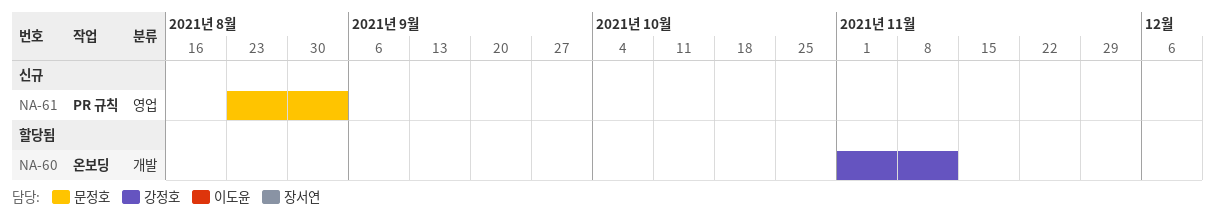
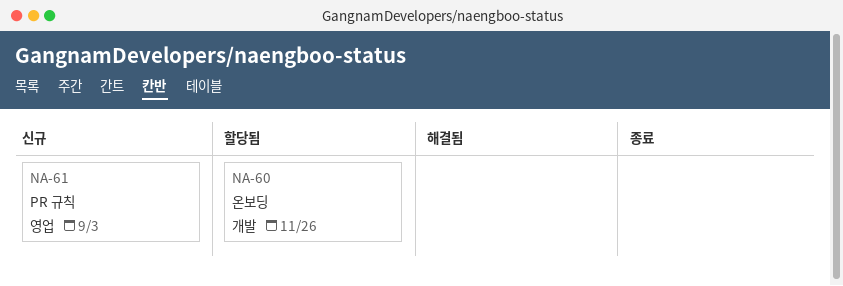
NA-60, due: Nov 12 -> Nov 26

